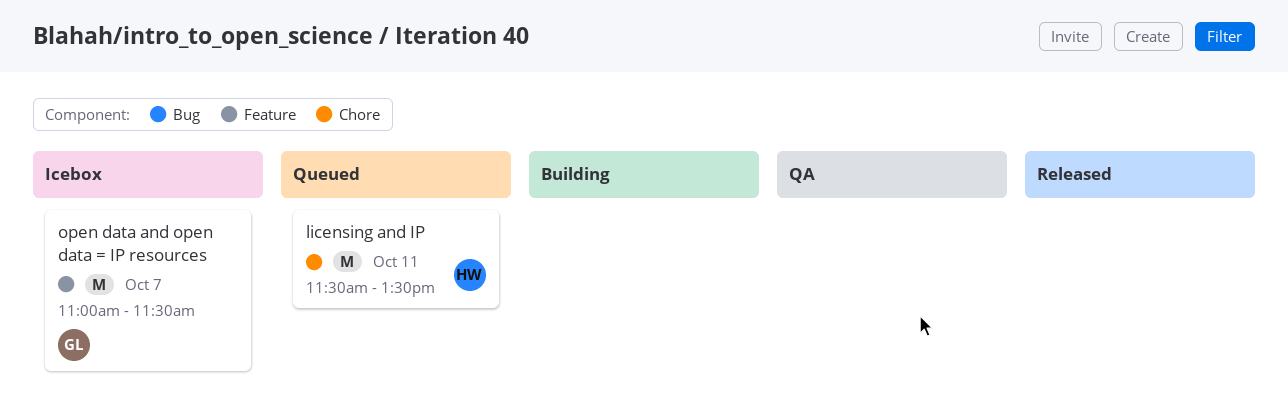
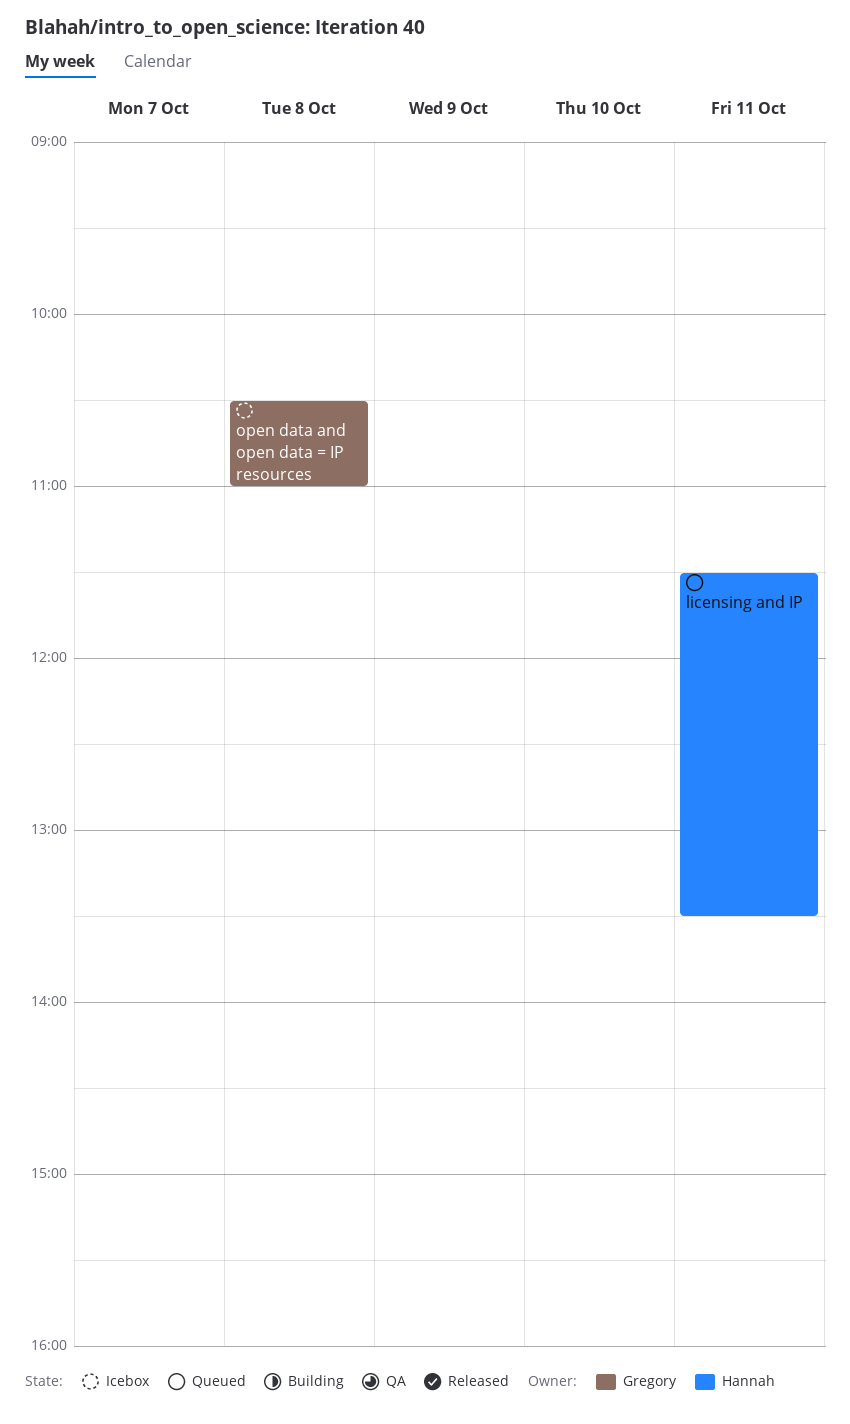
open data and open data = IP resources, day: Oct 7 -> Oct 8
open data and open data = IP resources, begins: 11:00 -> 10:30
open data and open data = IP resources, ends: 11:30 -> 11:00

